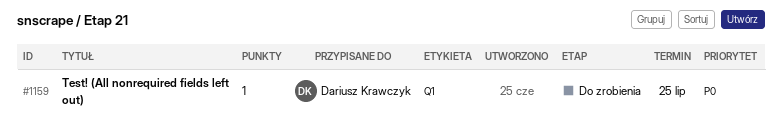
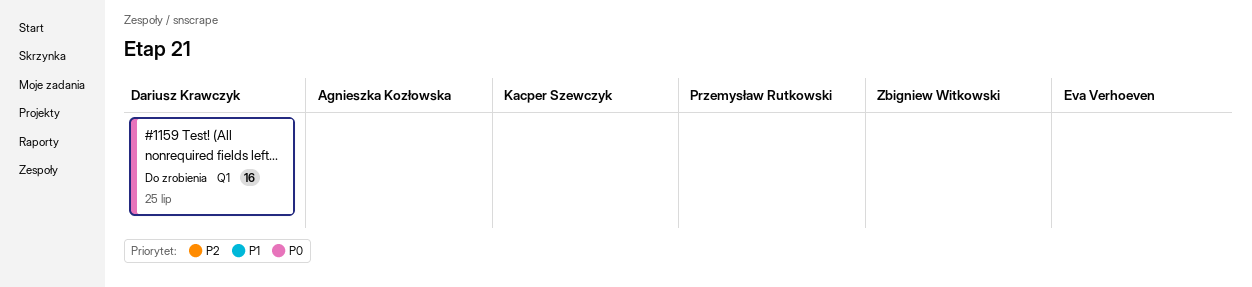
#1159, estimate: 1 -> 16

